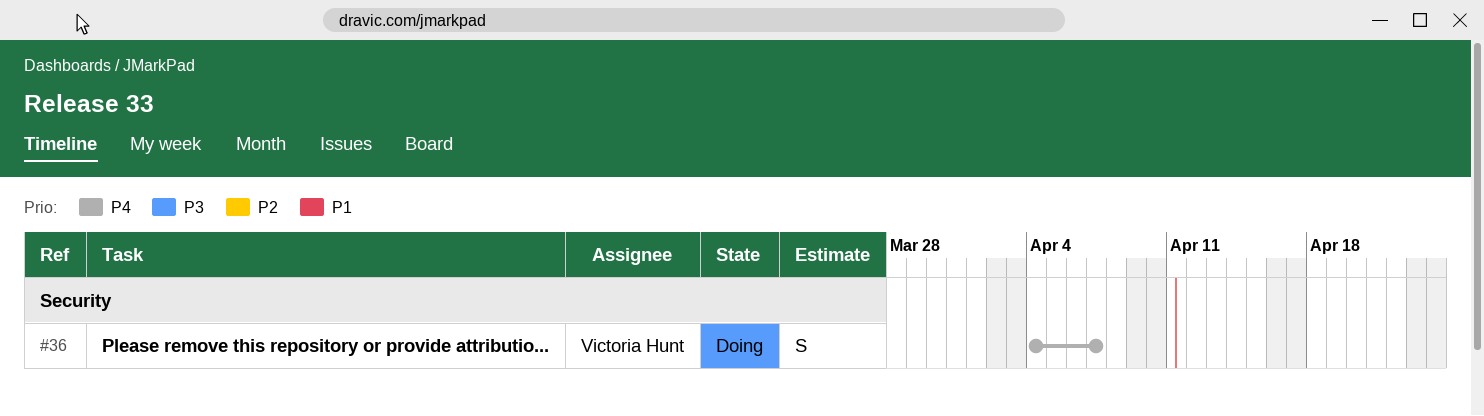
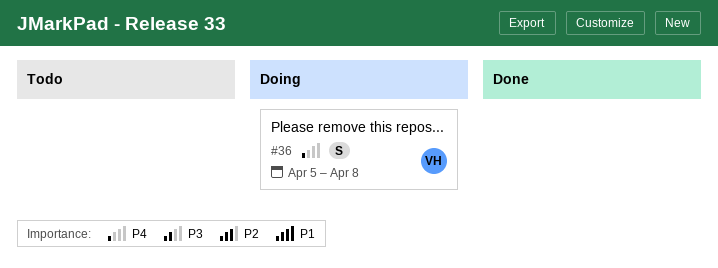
#36, start: Apr 4 -> Apr 5
#36, due: Apr 7 -> Apr 8

